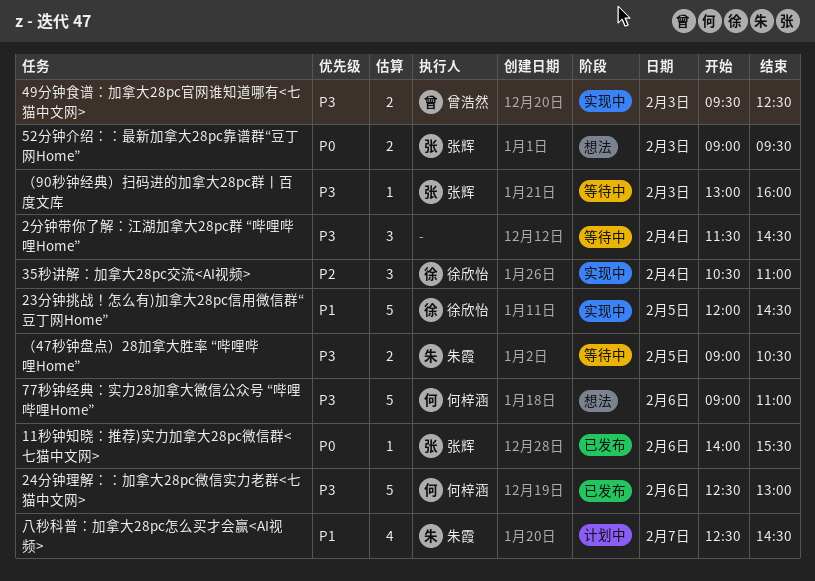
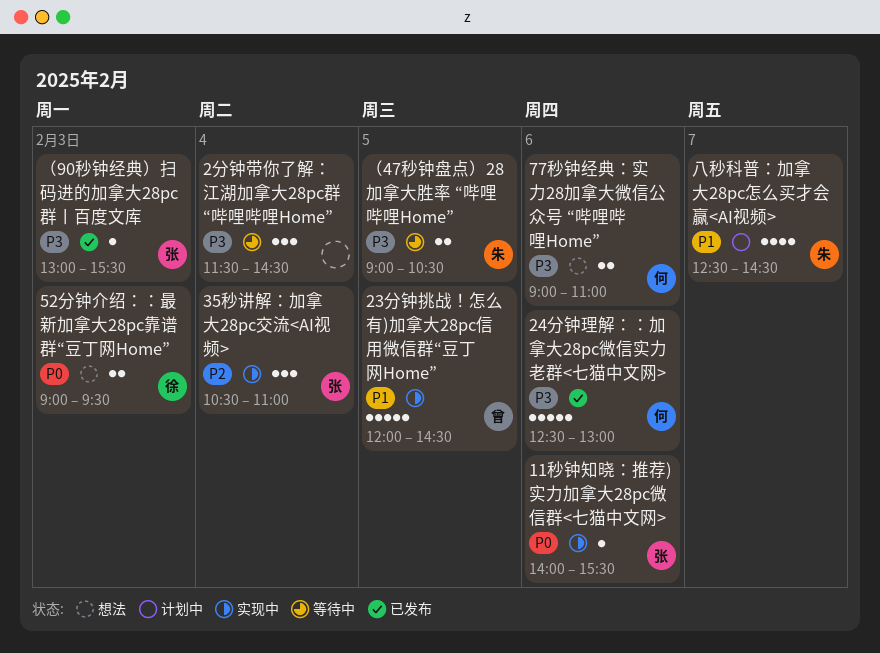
11秒钟知晓：推荐)实力加拿大28pc微信群<七猫中文网>, status: 已发布 -> 实现中
23分钟挑战！怎么有)加拿大28pc信用微信群“豆丁网Home”, owner: 徐欣怡 -> 曾浩然
35秒讲解：加拿大28pc交流<AI视频>, owner: 徐欣怡 -> 张辉
49分钟食谱：加拿大28pc官网谁知道哪有<七猫中文网>: present -> none
52分钟介绍：：最新加拿大28pc靠谱群“豆丁网Home”, owner: 张辉 -> 徐欣怡
77秒钟经典：实力28加拿大微信公众号 “哔哩哔哩Home”, estimate: 5 -> 2
（90秒钟经典）扫码进的加拿大28pc群丨百度文库, status: 等待中 -> 已发布
（90秒钟经典）扫码进的加拿大28pc群丨百度文库, ends: 16:00 -> 15:30

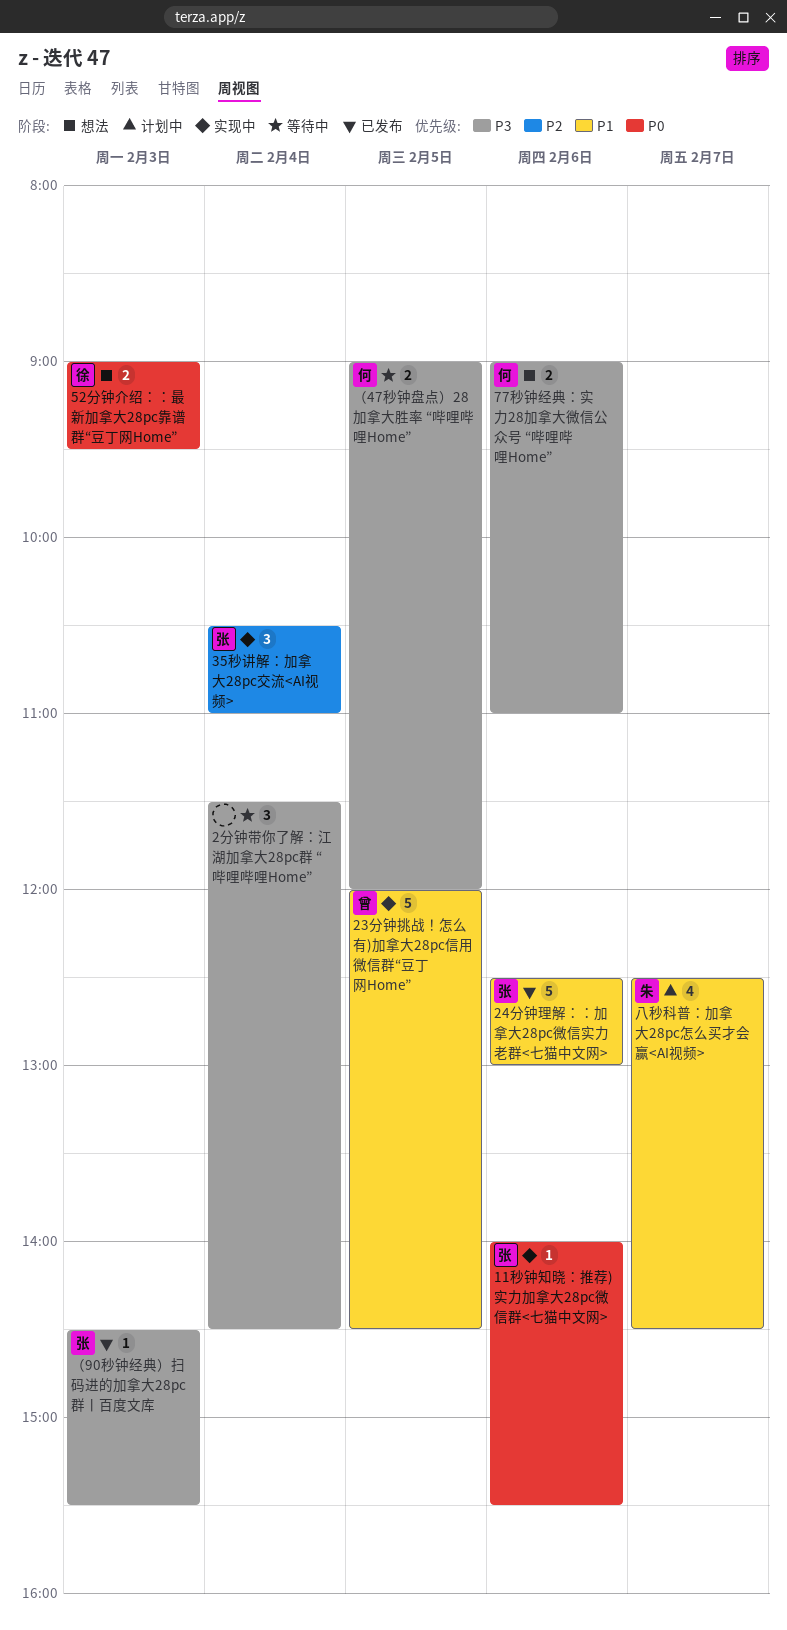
24分钟理解：：加拿大28pc微信实力老群<七猫中文网>, owner: 何 -> 张
24分钟理解：：加拿大28pc微信实力老群<七猫中文网>, priority: P3 -> P1
（47秒钟盘点）28加拿大胜率 “哔哩哔哩Home”, owner: 朱 -> 何
（47秒钟盘点）28加拿大胜率 “哔哩哔哩Home”, ends: 10:30 -> 12:00
（90秒钟经典）扫码进的加拿大28pc群丨百度文库, begins: 13:00 -> 14:30

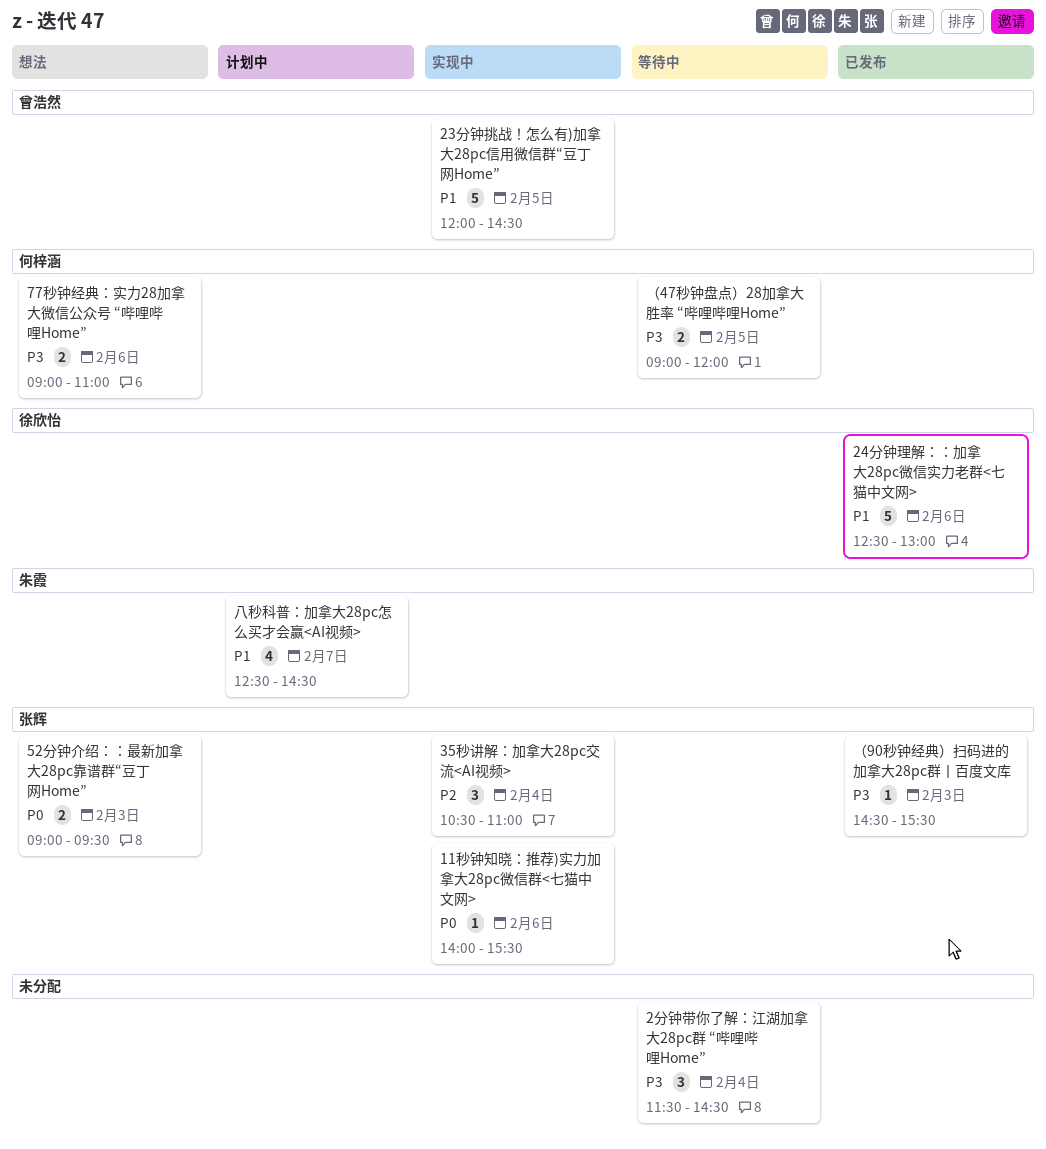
24分钟理解：：加拿大28pc微信实力老群<七猫中文网>, owner: 张辉 -> 徐欣怡
52分钟介绍：：最新加拿大28pc靠谱群“豆丁网Home”, owner: 徐欣怡 -> 张辉

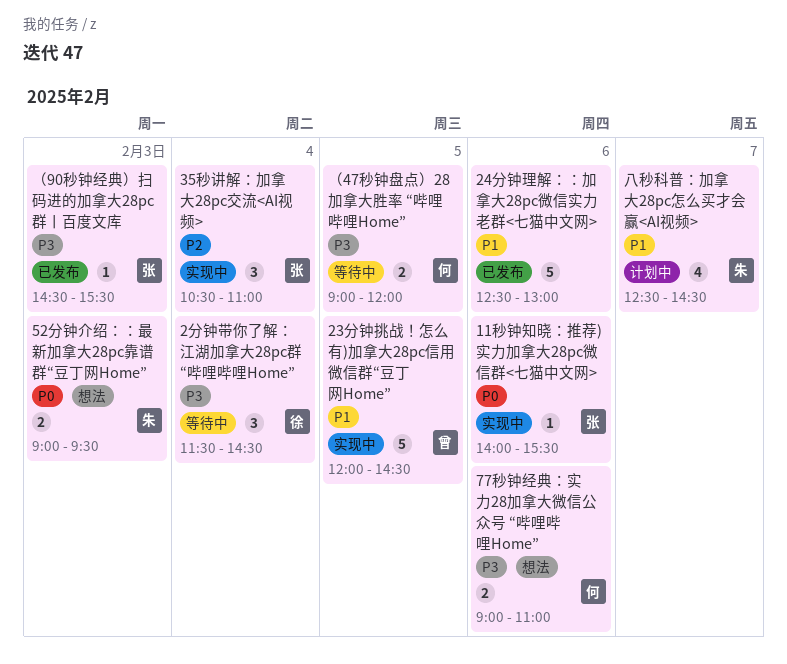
24分钟理解：：加拿大28pc微信实力老群<七猫中文网>, owner: 徐欣怡 -> none
2分钟带你了解：江湖加拿大28pc群 “哔哩哔哩Home”, owner: none -> 徐欣怡
52分钟介绍：：最新加拿大28pc靠谱群“豆丁网Home”, owner: 张辉 -> 朱霞

